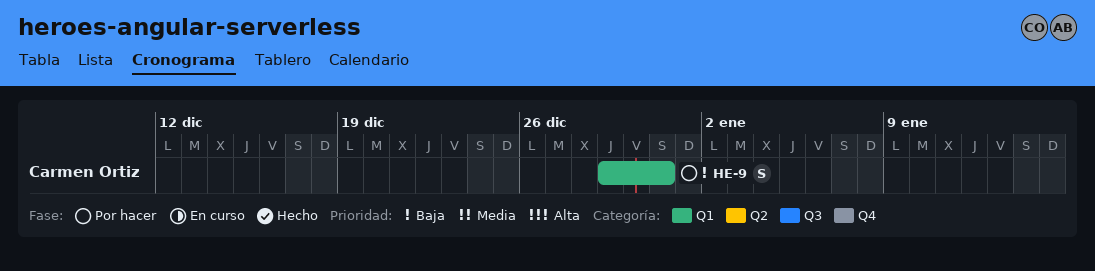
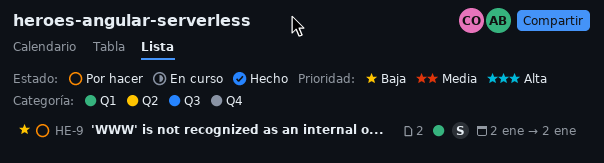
HE-9, start: Dec 29 -> Jan 2
HE-9, due: Dec 31 -> Jan 2

